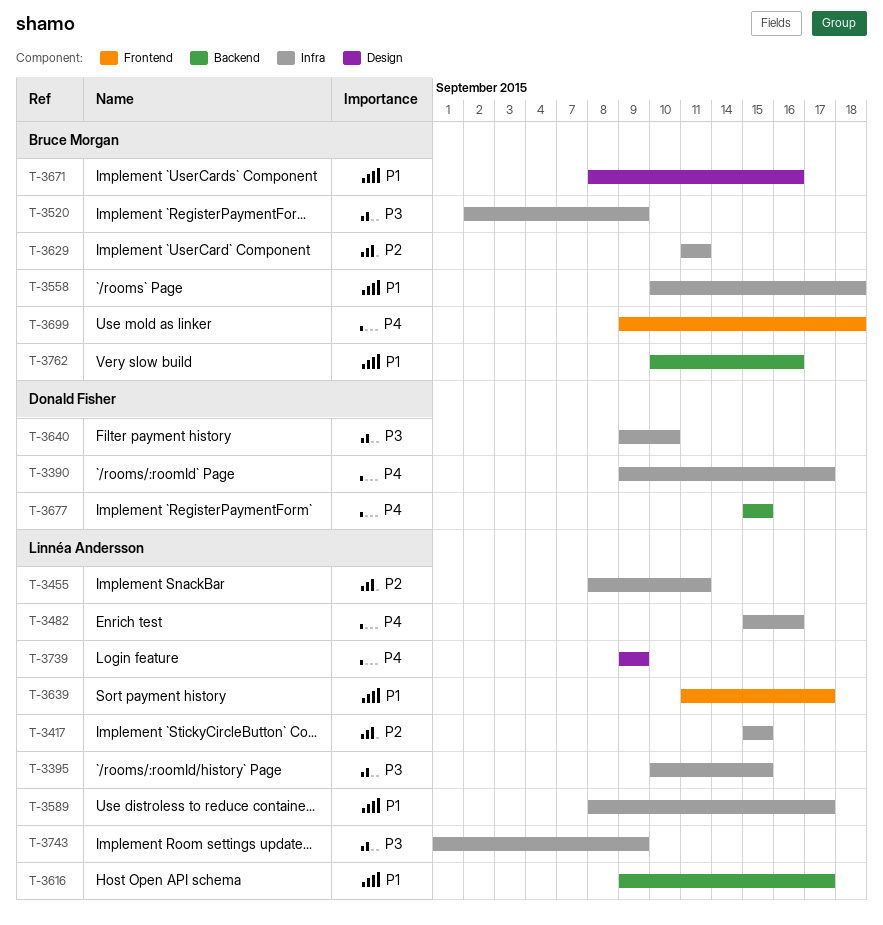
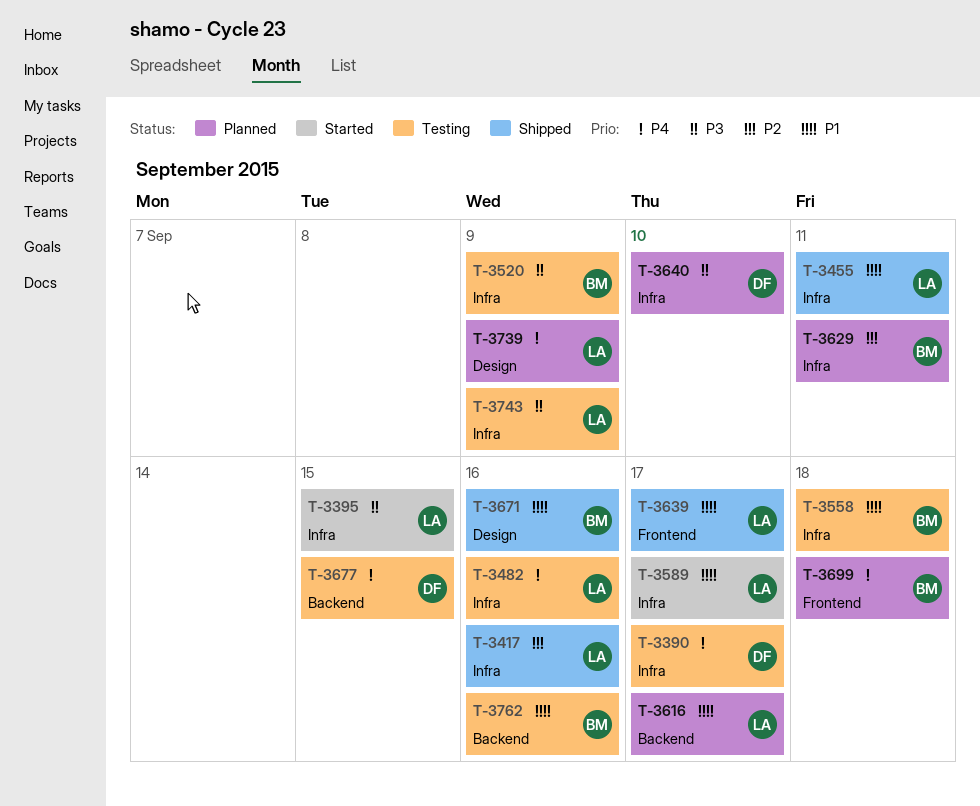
T-3417, due: Sep 15 -> Sep 16
T-3455, priority: P2 -> P1

